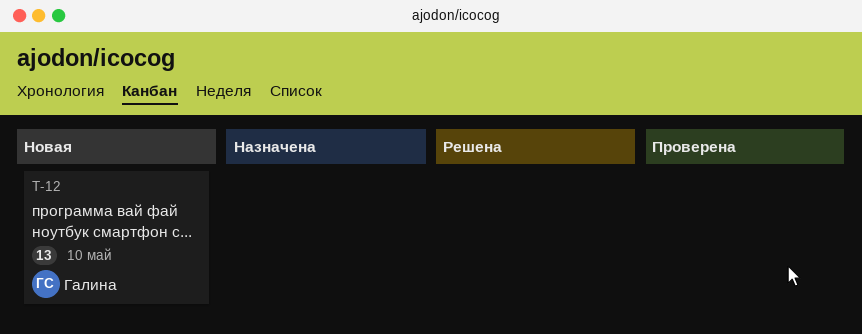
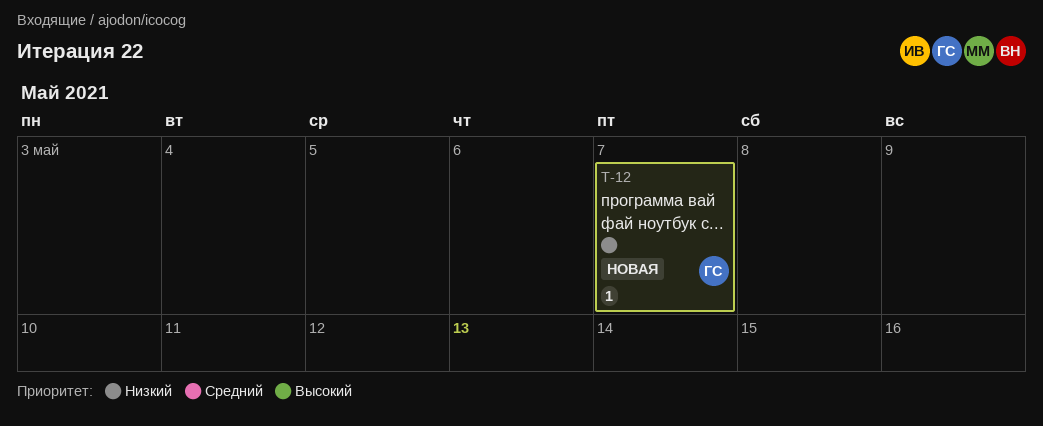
T-12, estimate: 13 -> 1
T-12, due: May 10 -> May 7

